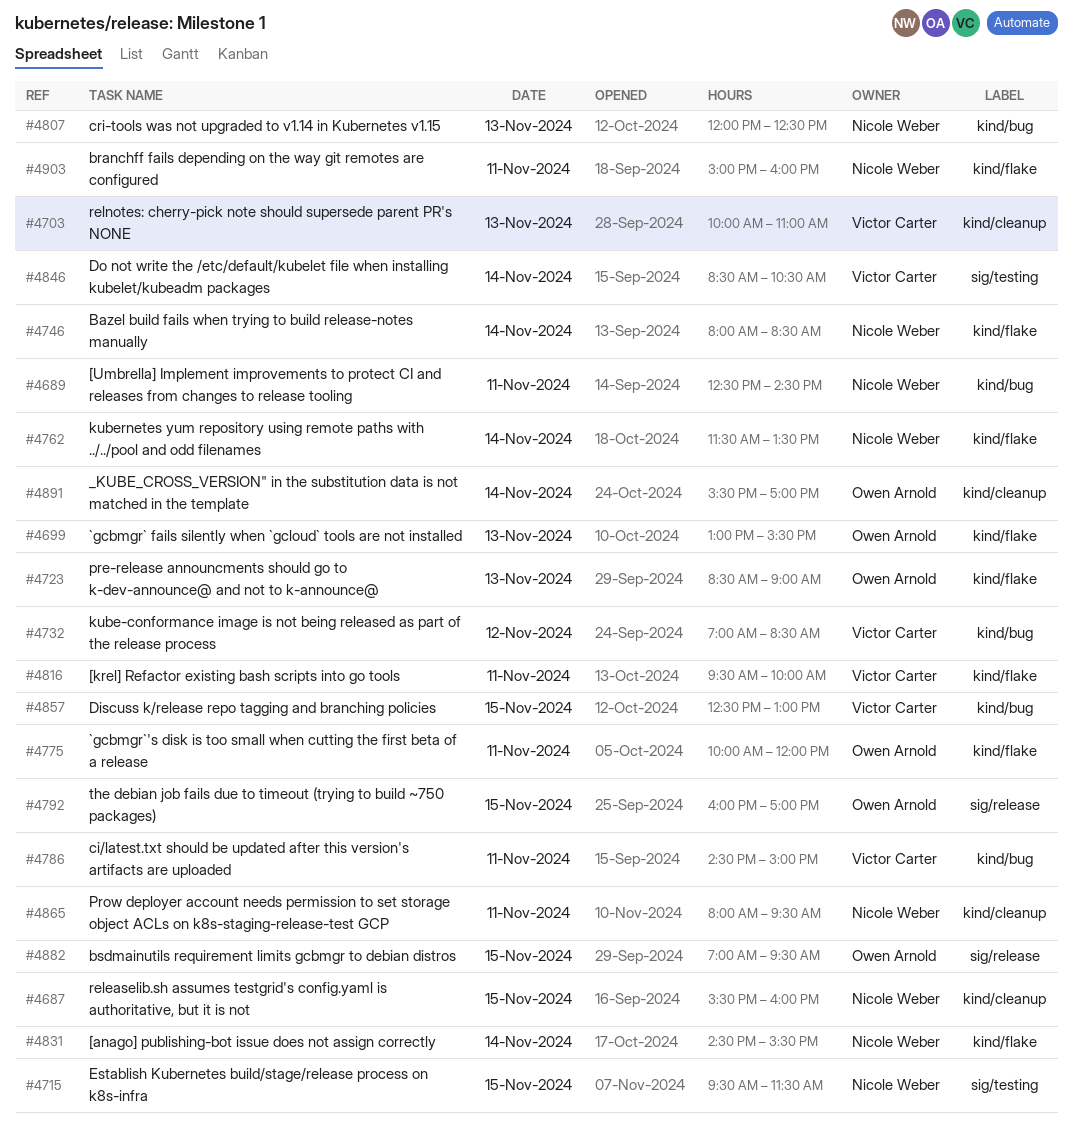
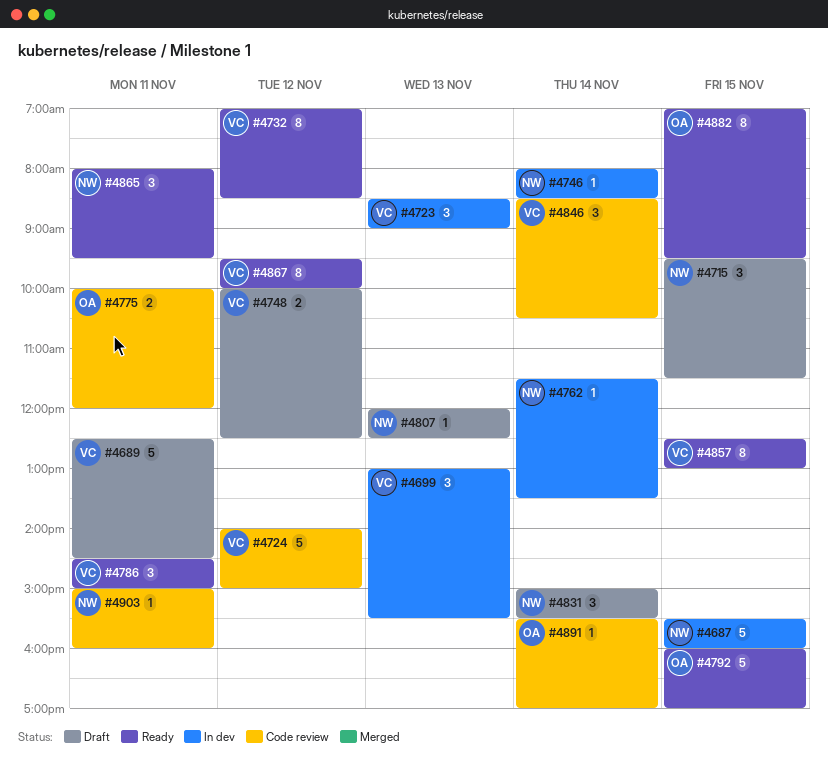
#4689, owner: Nicole Weber -> Victor Carter
#4699, owner: Owen Arnold -> Victor Carter
#4703: present -> none
#4723, owner: Owen Arnold -> Victor Carter
#4724: none -> present
#4748: none -> present
#4816: present -> none
#4831, begins: 14:30 -> 15:00
#4867: none -> present

